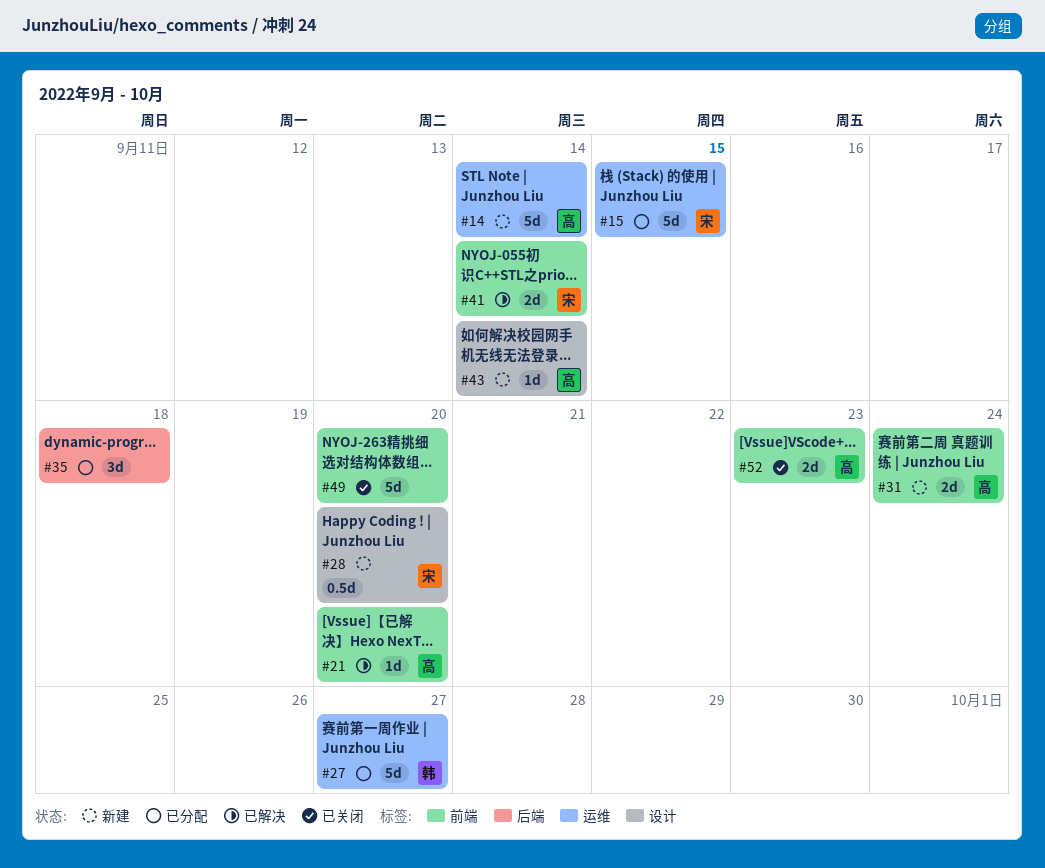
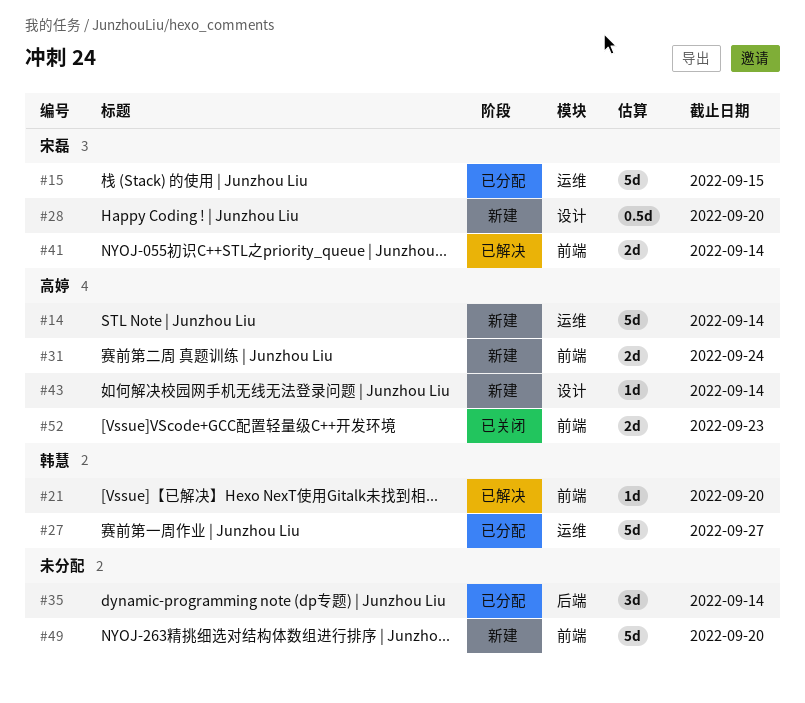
#21, owner: 高婷 -> 韩慧
#35, due: Sep 18 -> Sep 14
#49, status: 已关闭 -> 新建

